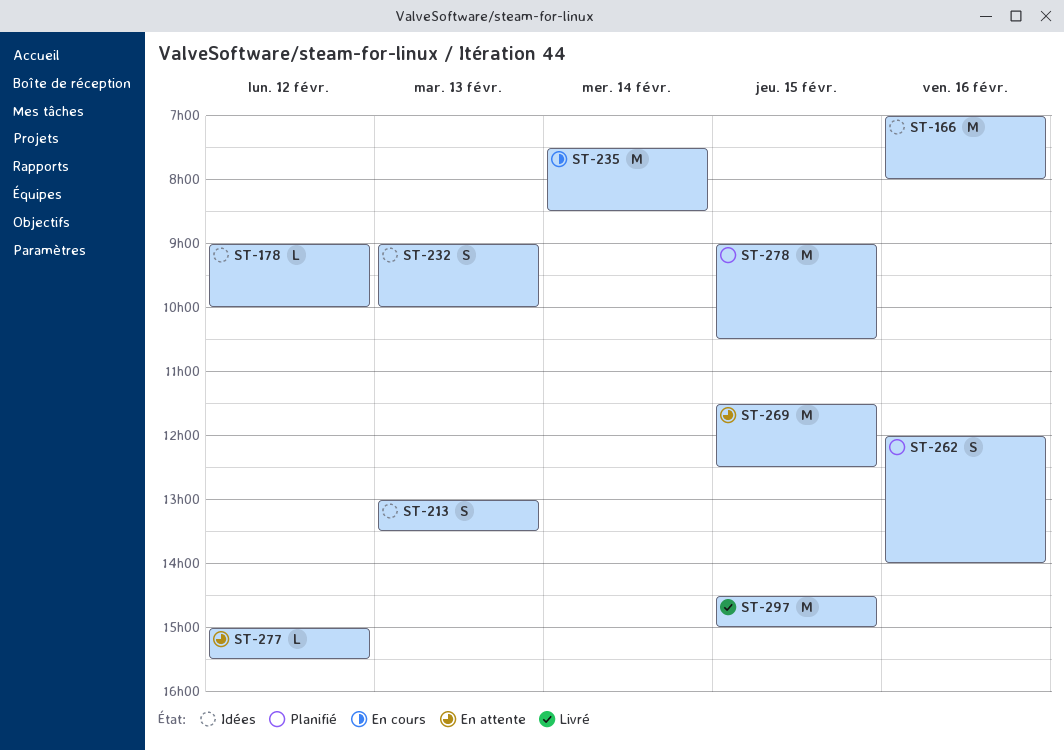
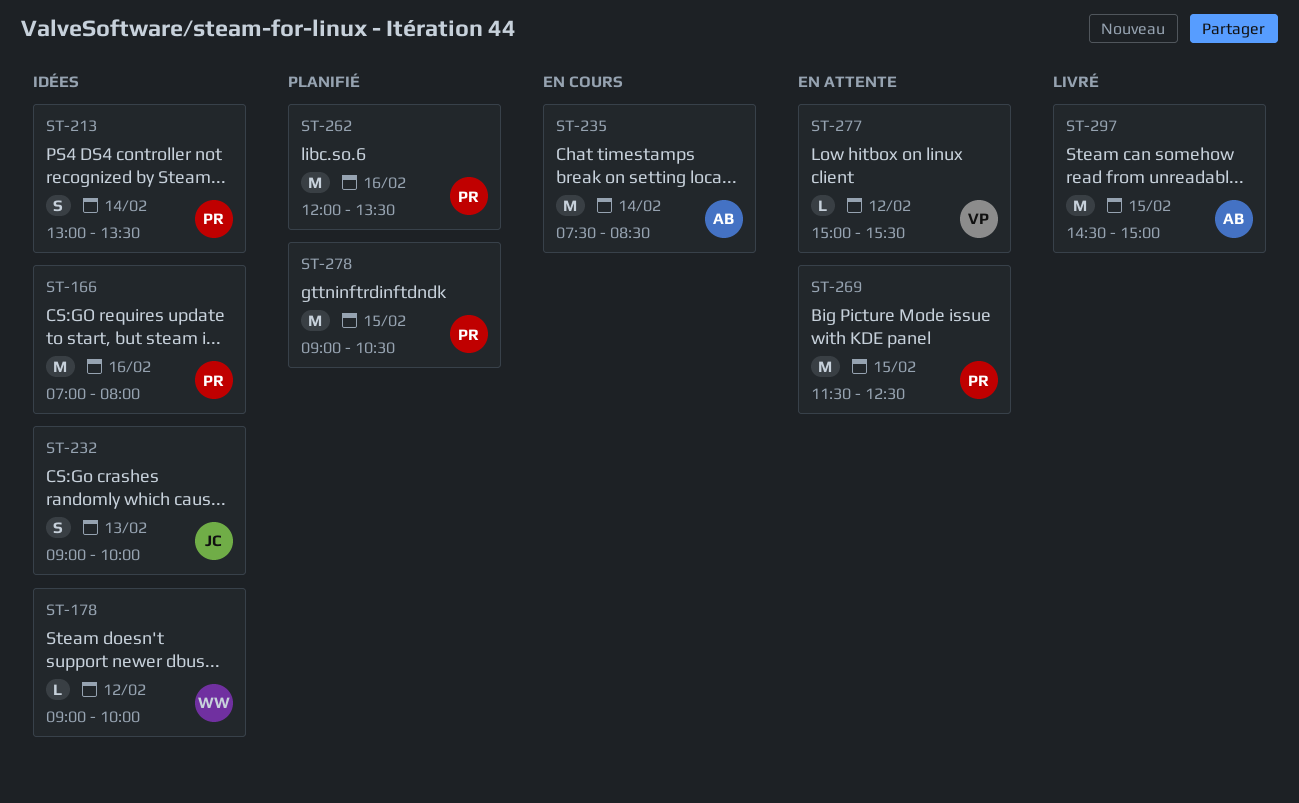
ST-213, day: Feb 13 -> Feb 14
ST-262, estimate: S -> M
ST-262, ends: 14:00 -> 13:30

